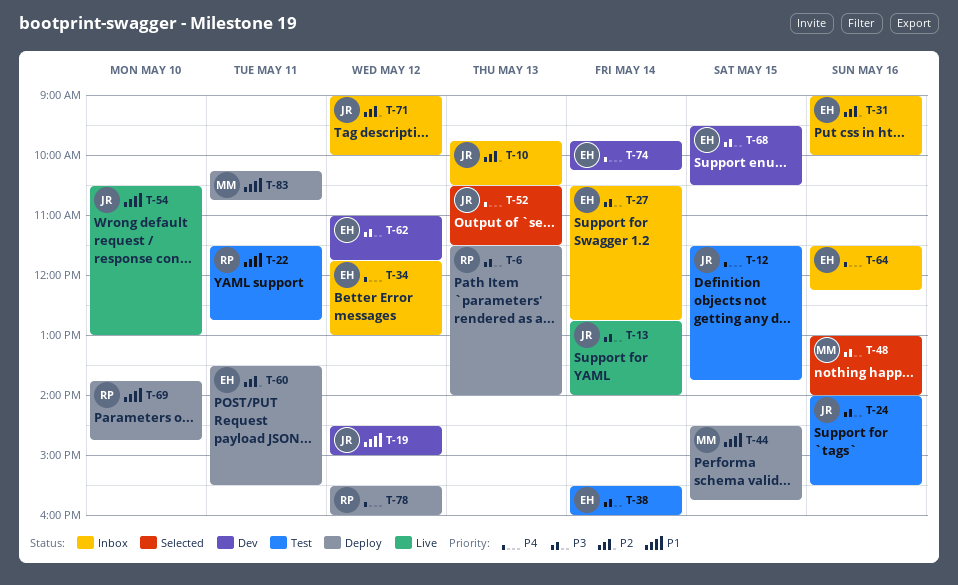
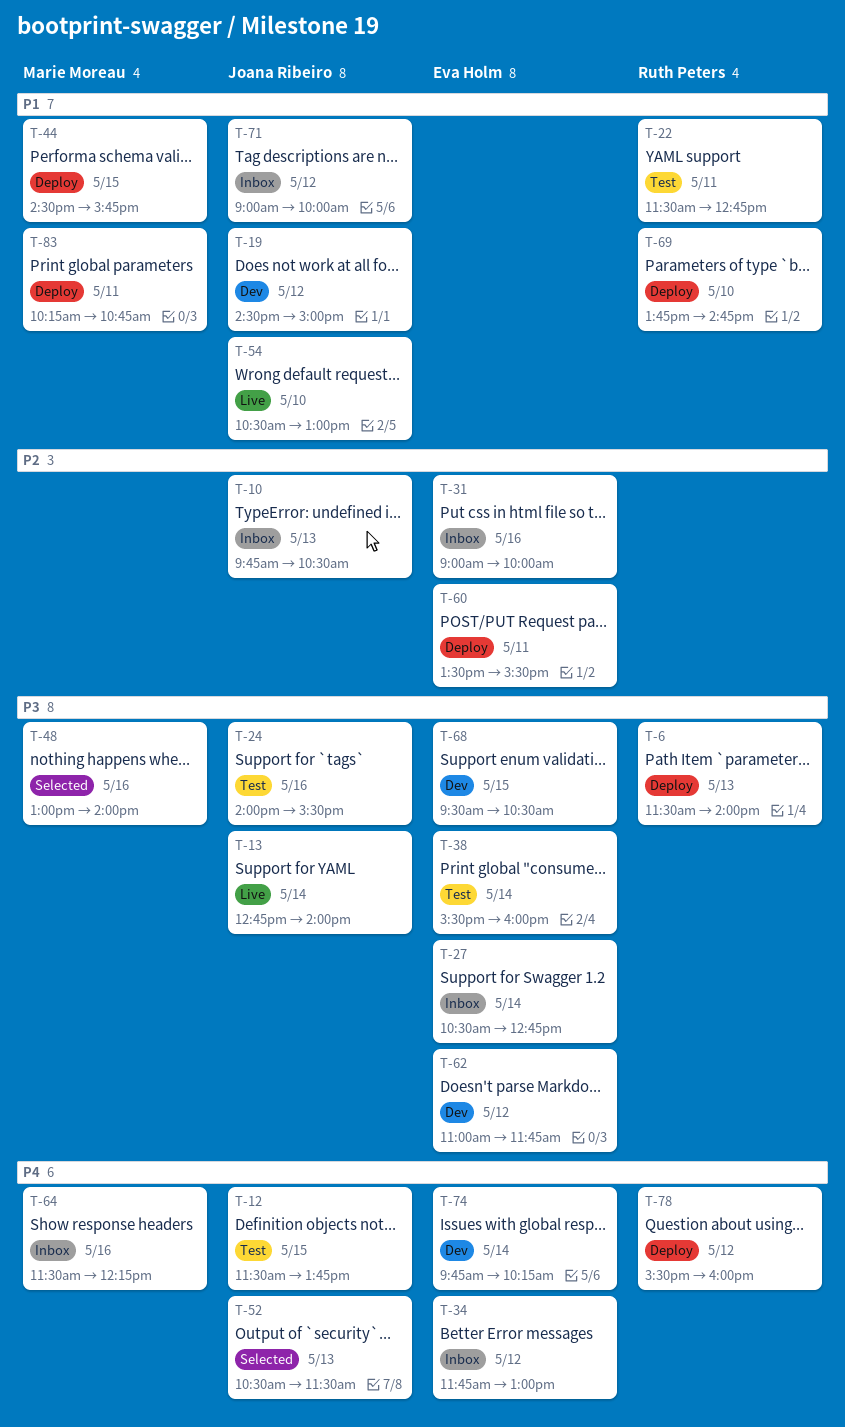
T-64, owner: Eva Holm -> Marie Moreau
T-71, priority: P2 -> P1

